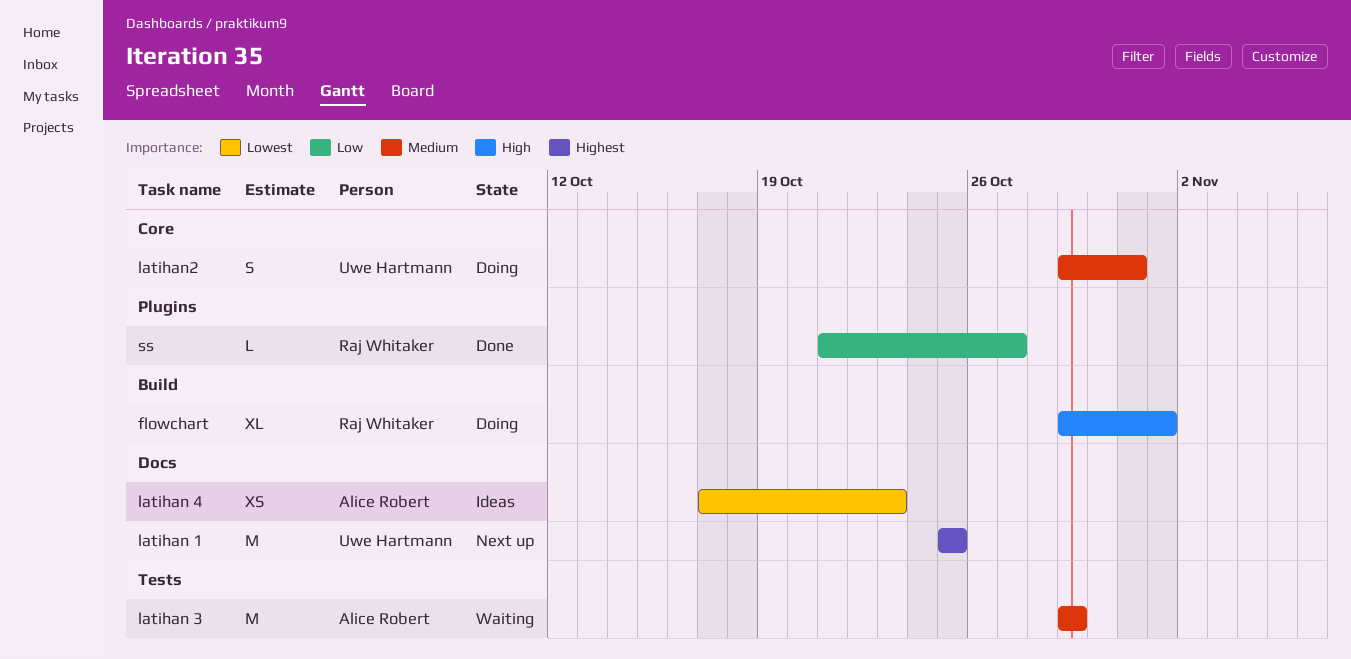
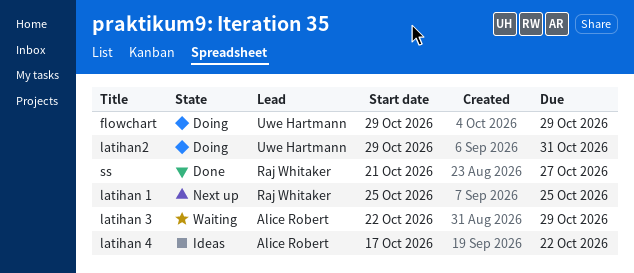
flowchart, owner: Raj Whitaker -> Uwe Hartmann
flowchart, due: Nov 1 -> Oct 29
latihan 1, owner: Uwe Hartmann -> Raj Whitaker
latihan 3, start: Oct 29 -> Oct 22
latihan 4, due: Oct 23 -> Oct 22

